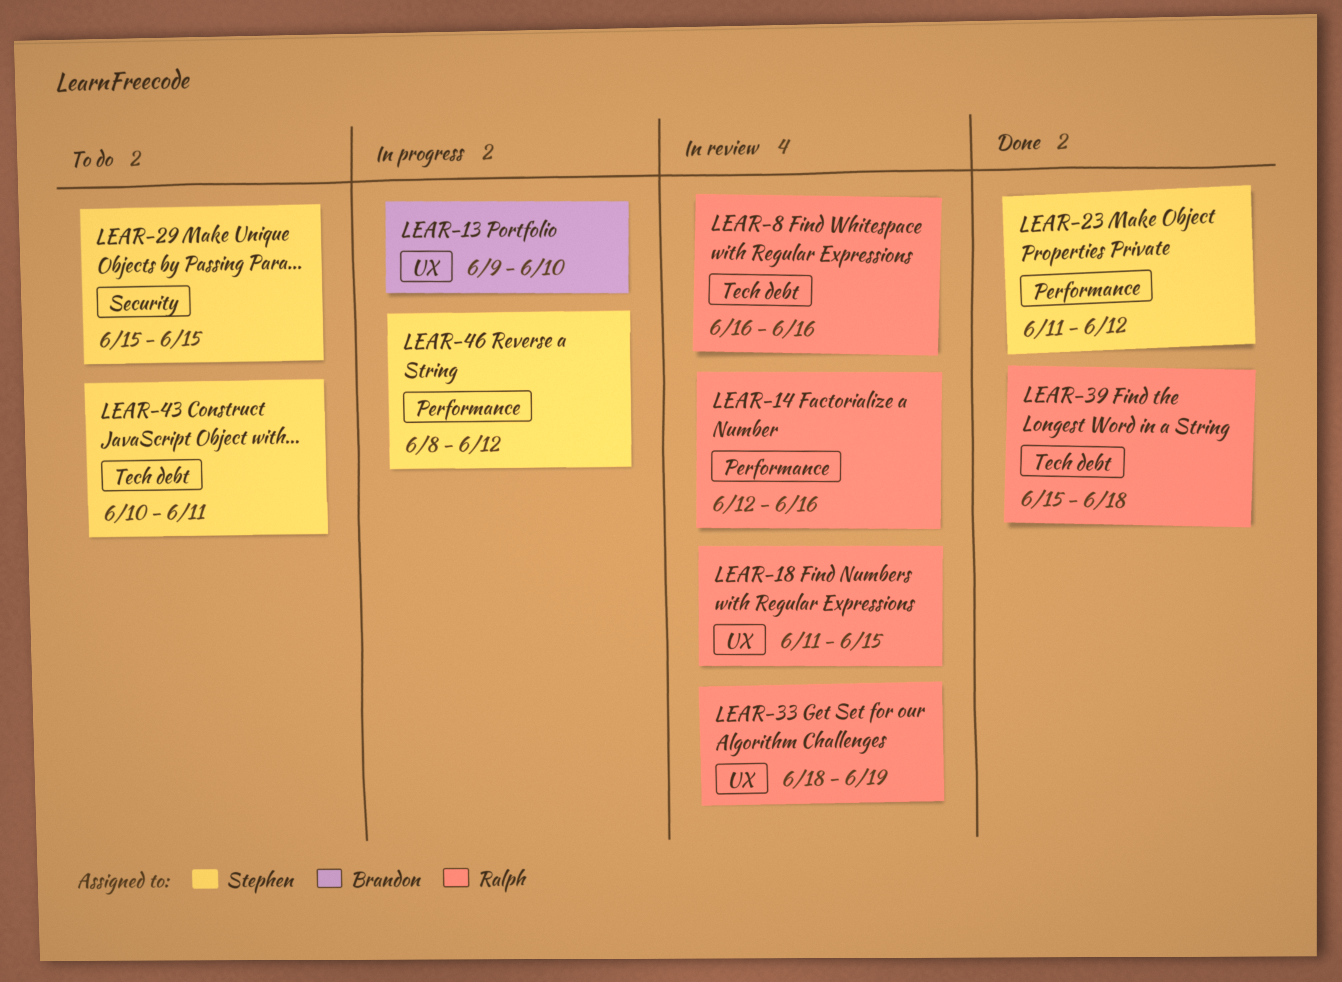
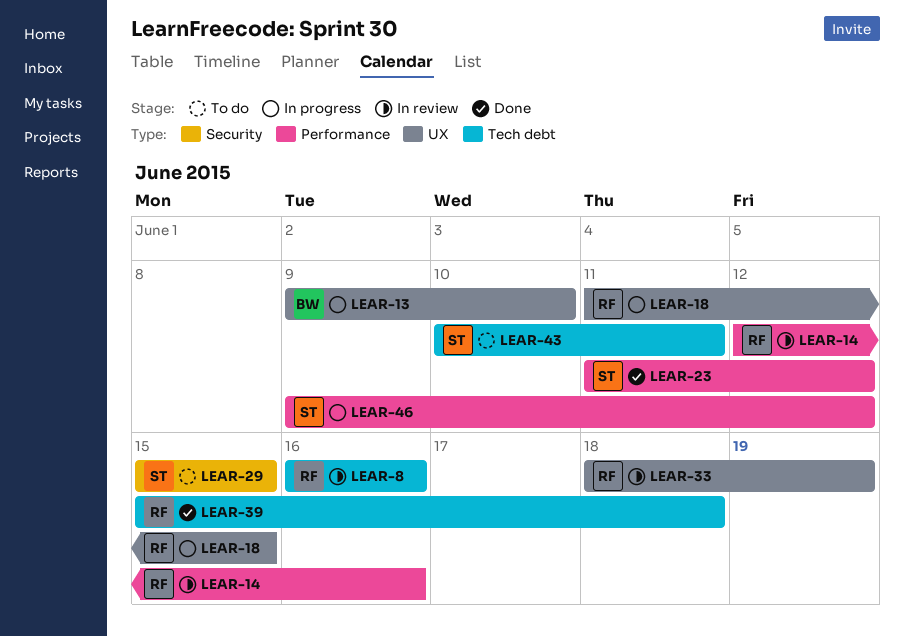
LEAR-18, status: In review -> In progress
LEAR-46, start: Jun 8 -> Jun 9

